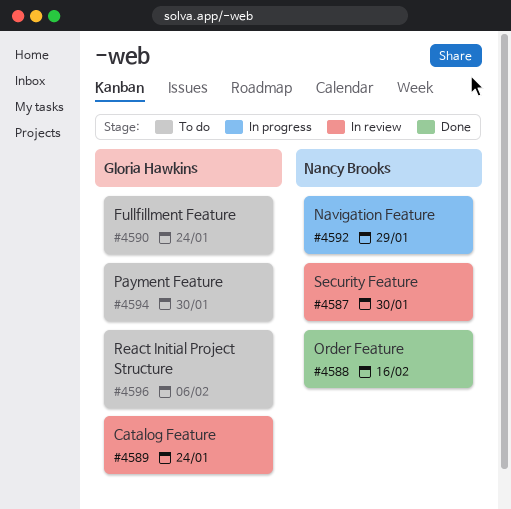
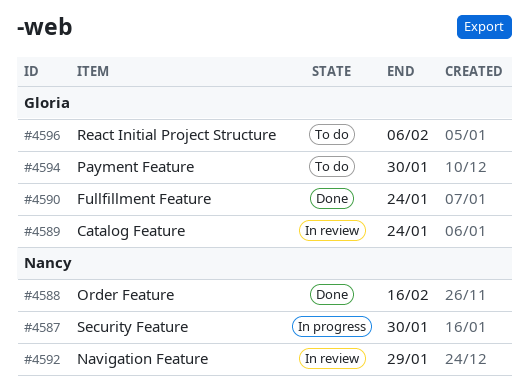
#4587, status: In review -> In progress
#4590, status: To do -> Done
#4592, status: In progress -> In review

